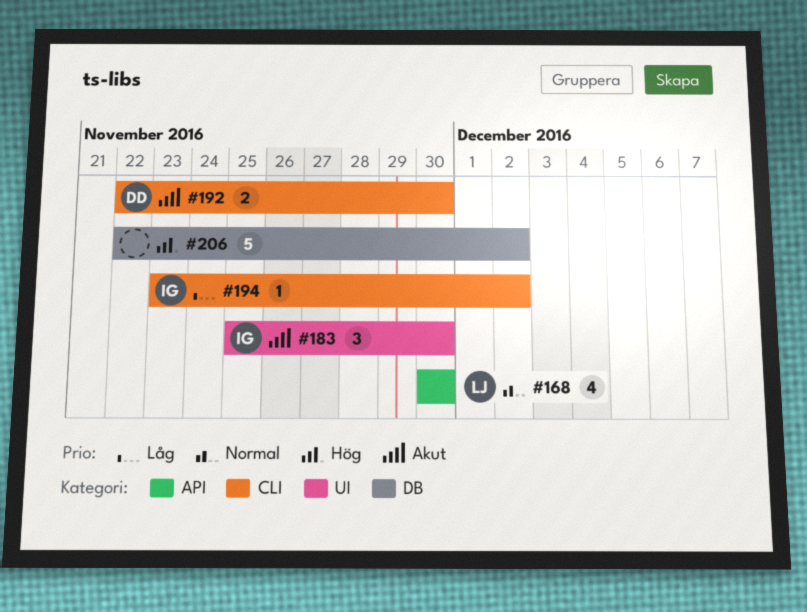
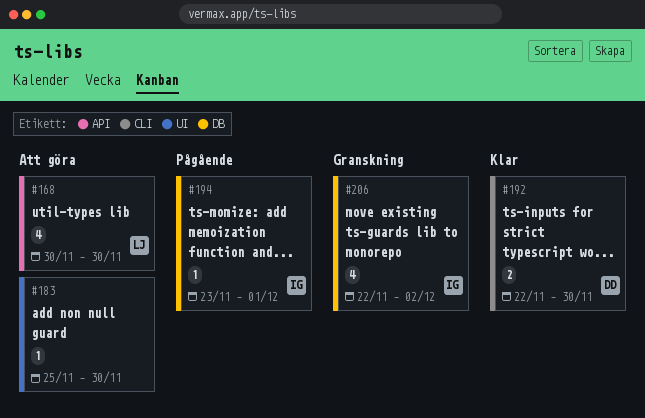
#183, owner: IG -> none
#183, estimate: 3 -> 1
#194, label: CLI -> DB
#194, due: Dec 2 -> Dec 1
#206, owner: none -> IG
#206, estimate: 5 -> 4

